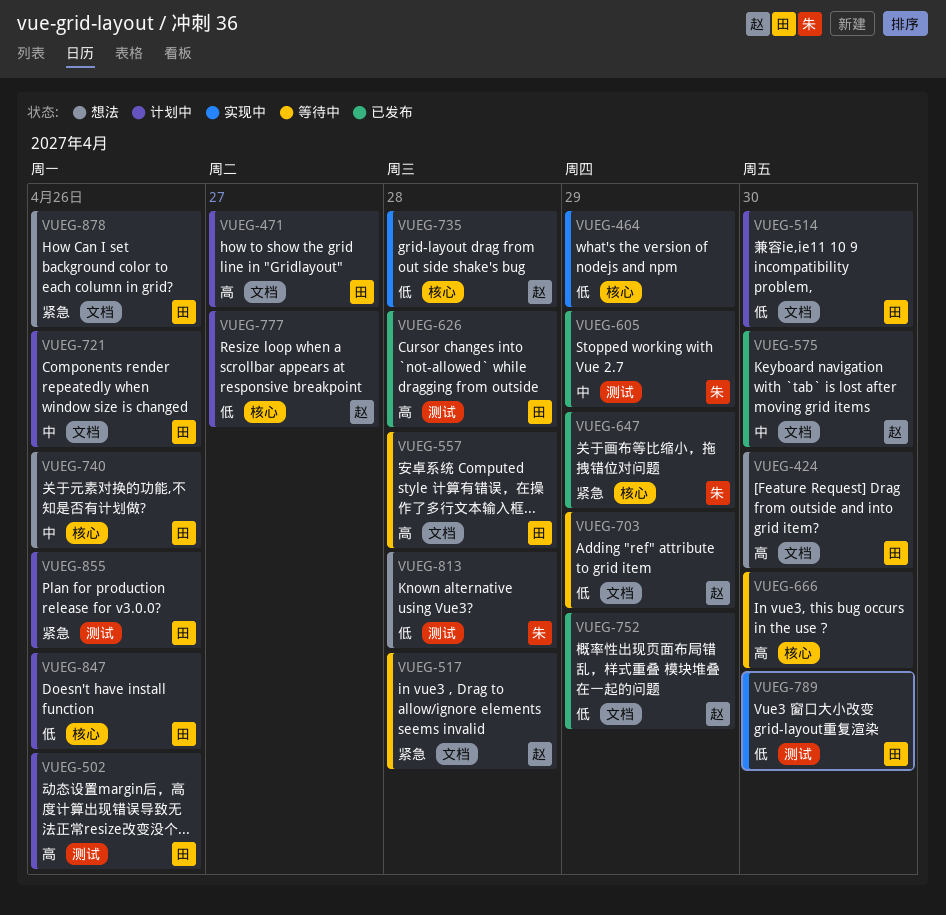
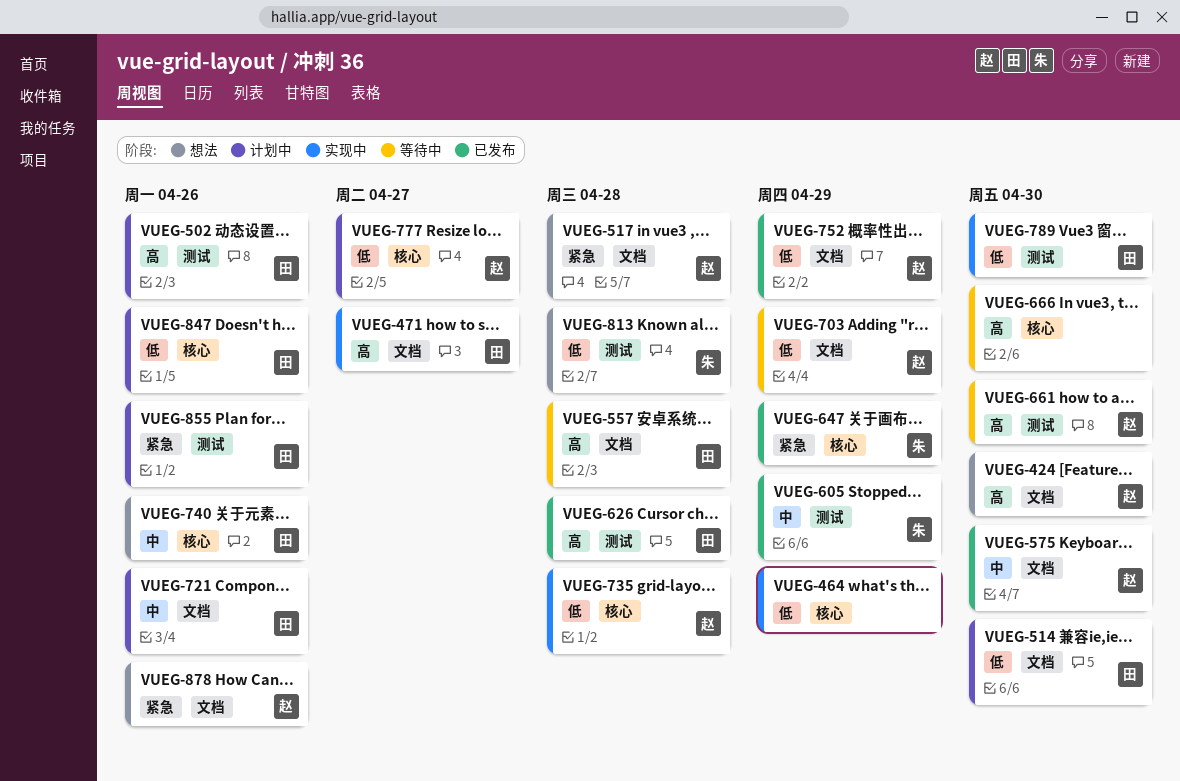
VUEG-424, owner: 田 -> 赵
VUEG-471, status: 计划中 -> 实现中
VUEG-517, status: 等待中 -> 想法
VUEG-661: none -> present
VUEG-878, owner: 田 -> 赵

